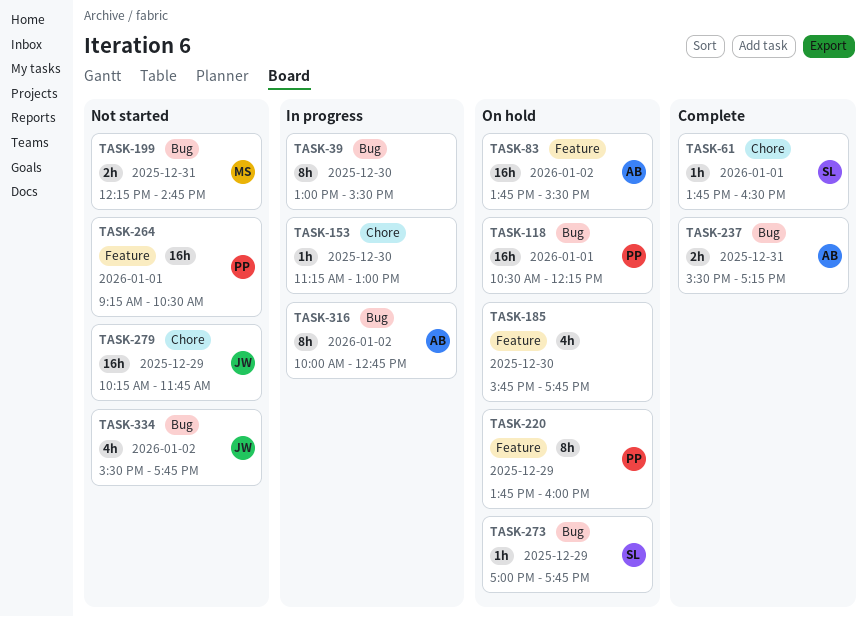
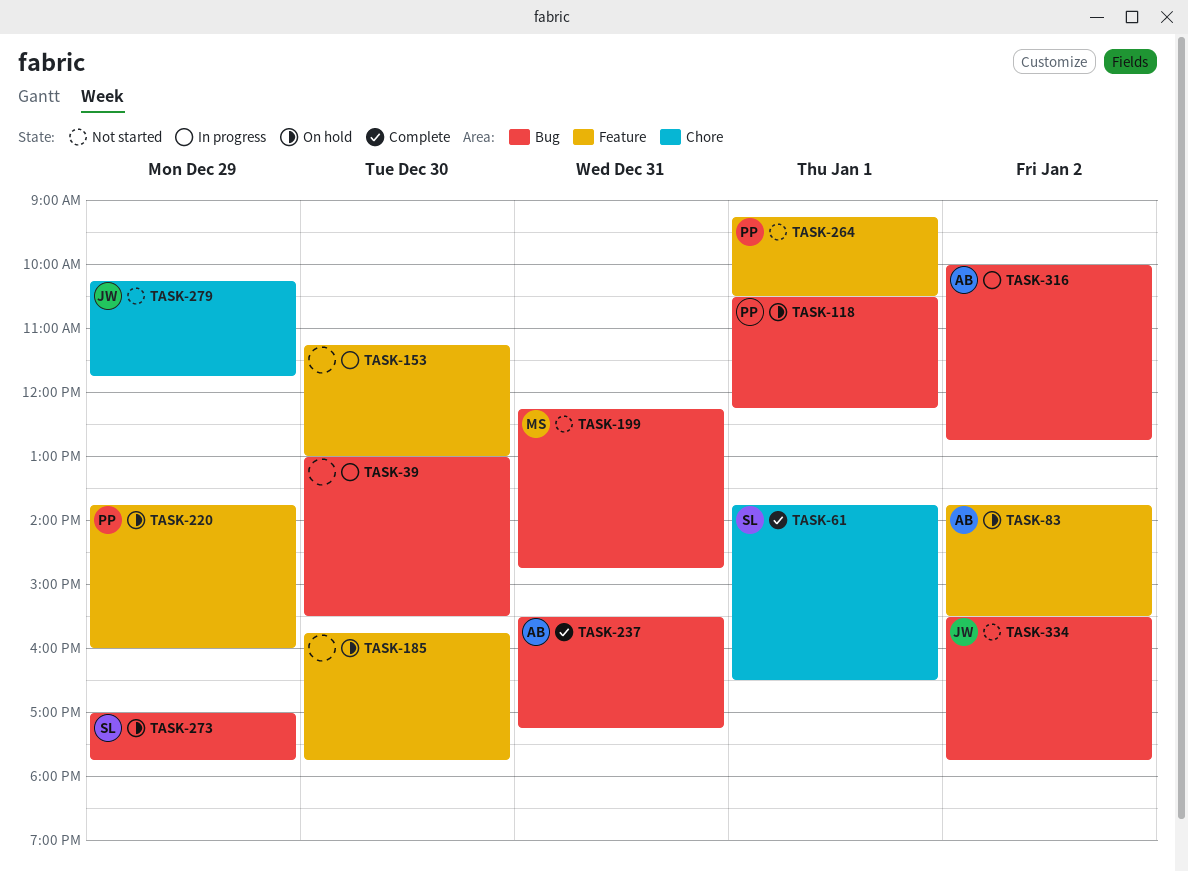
TASK-153, label: Chore -> Feature

